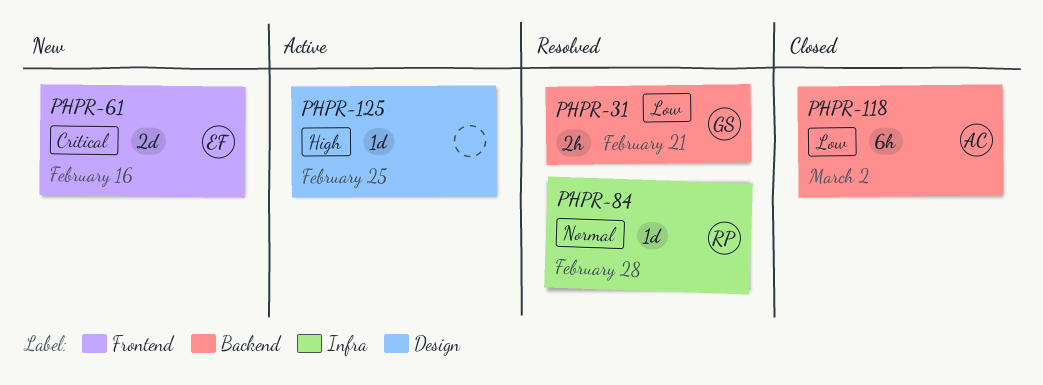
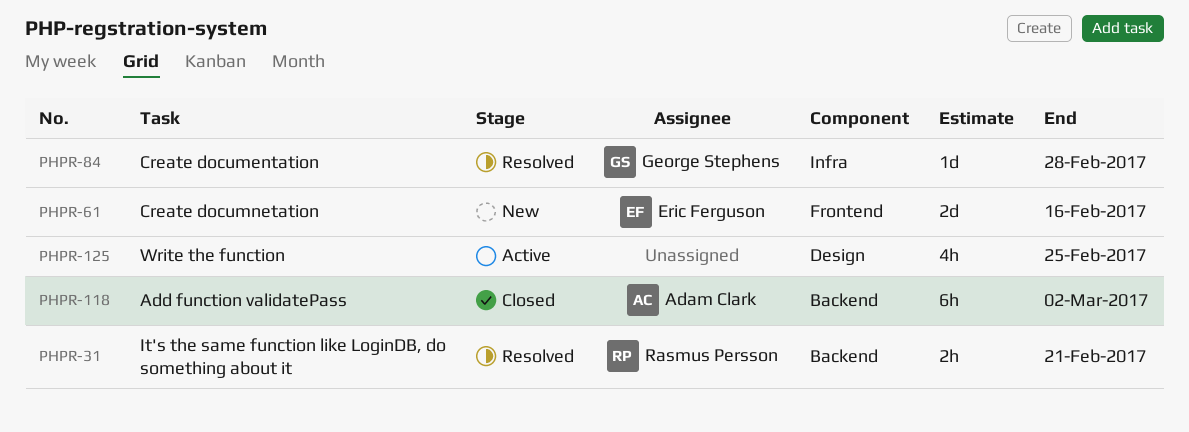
PHPR-31, owner: George Stephens -> Rasmus Persson
PHPR-84, owner: Rasmus Persson -> George Stephens
PHPR-125, estimate: 1d -> 4h

